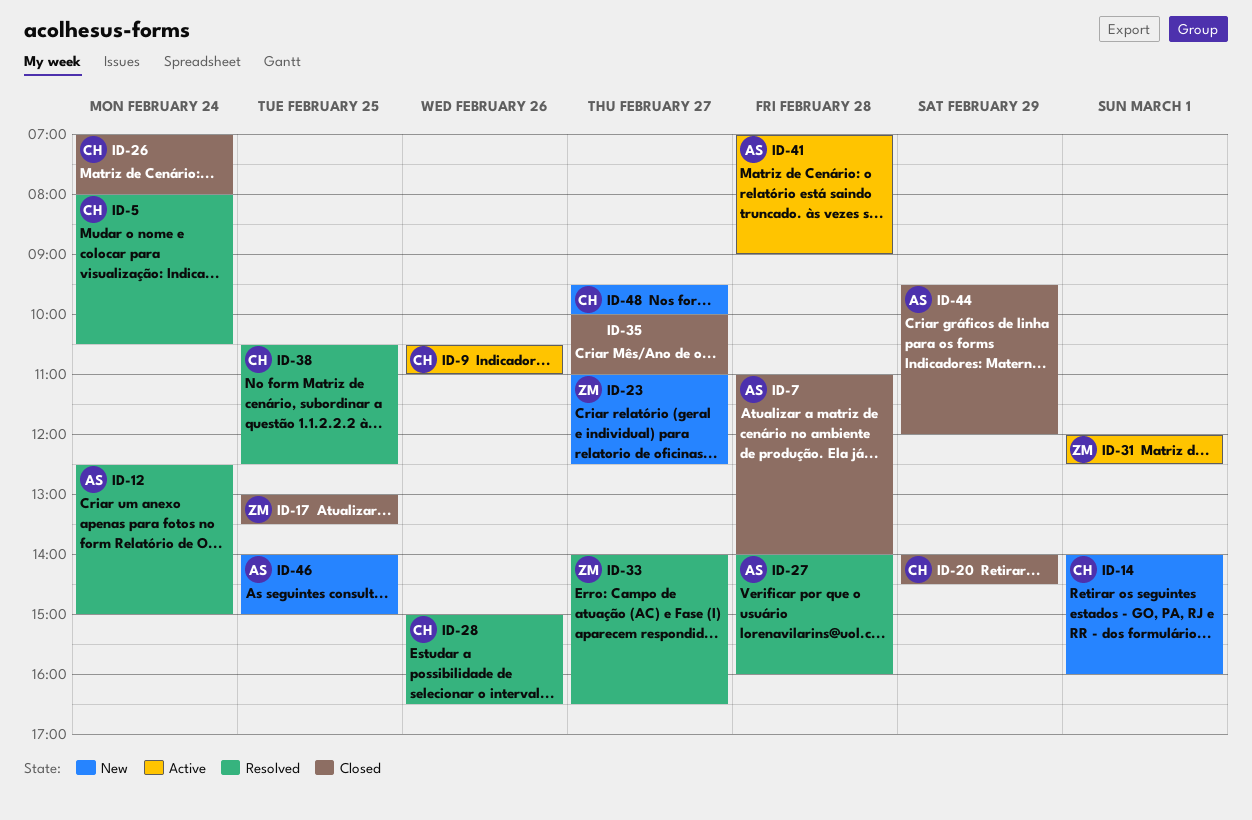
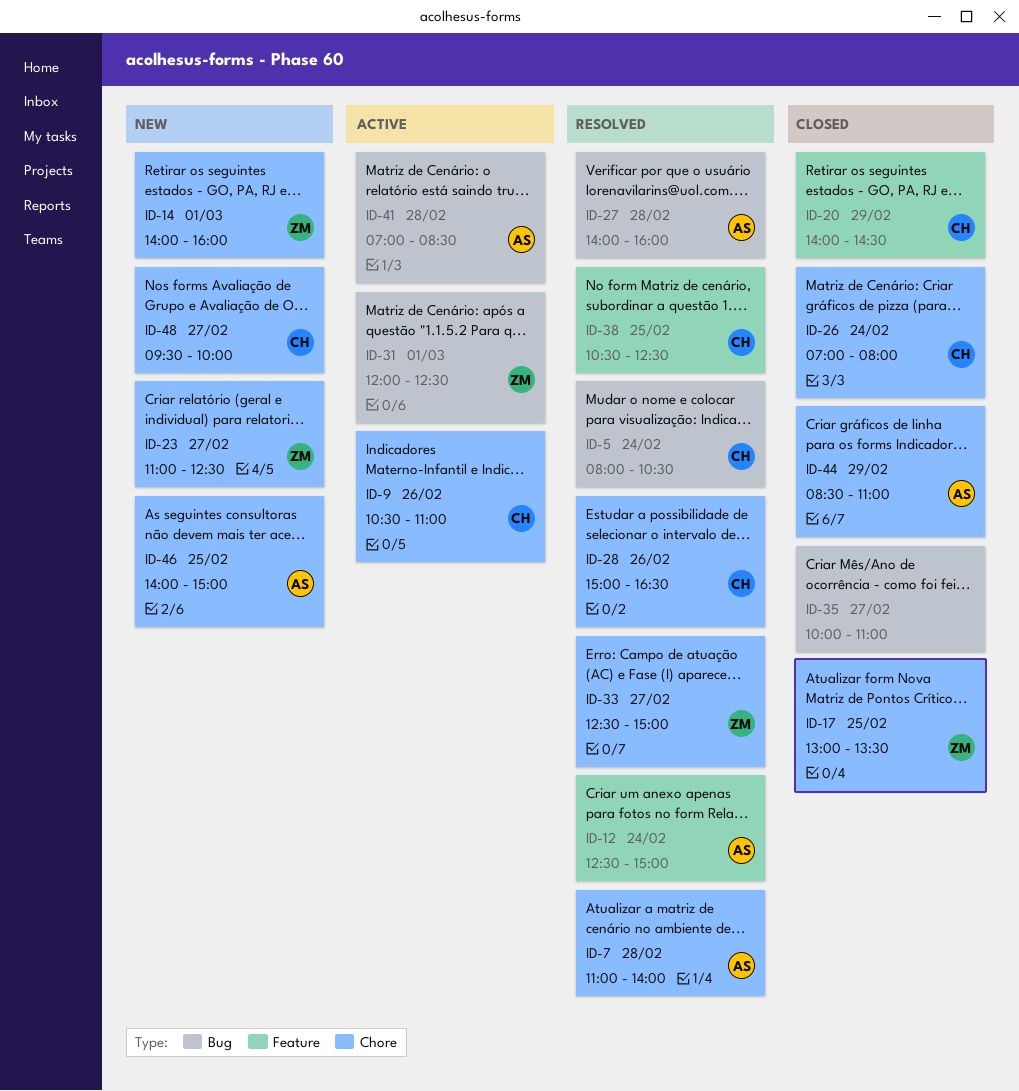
ID-7, status: Closed -> Resolved
ID-14, owner: CH -> ZM
ID-33, begins: 14:00 -> 12:30
ID-33, ends: 16:30 -> 15:00
ID-41, ends: 09:00 -> 08:30
ID-44, begins: 09:30 -> 08:30
ID-44, ends: 12:00 -> 11:00

